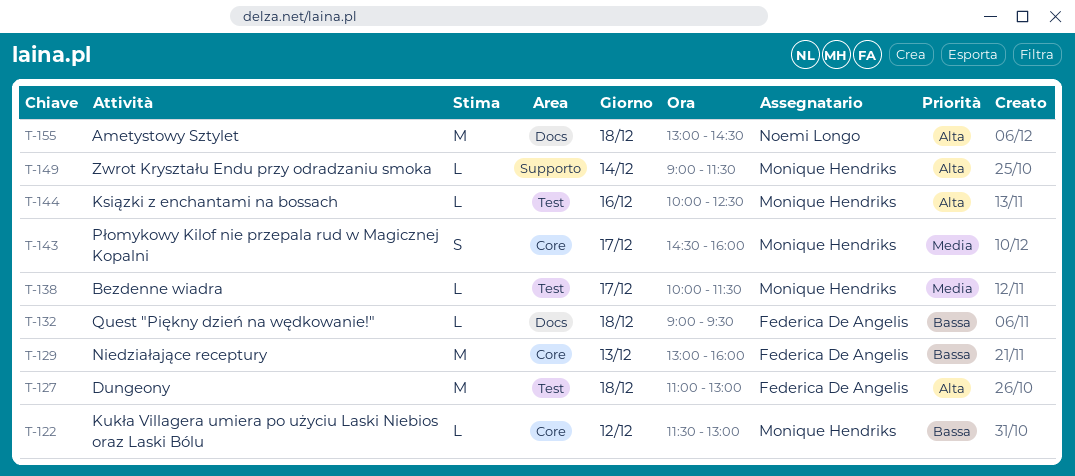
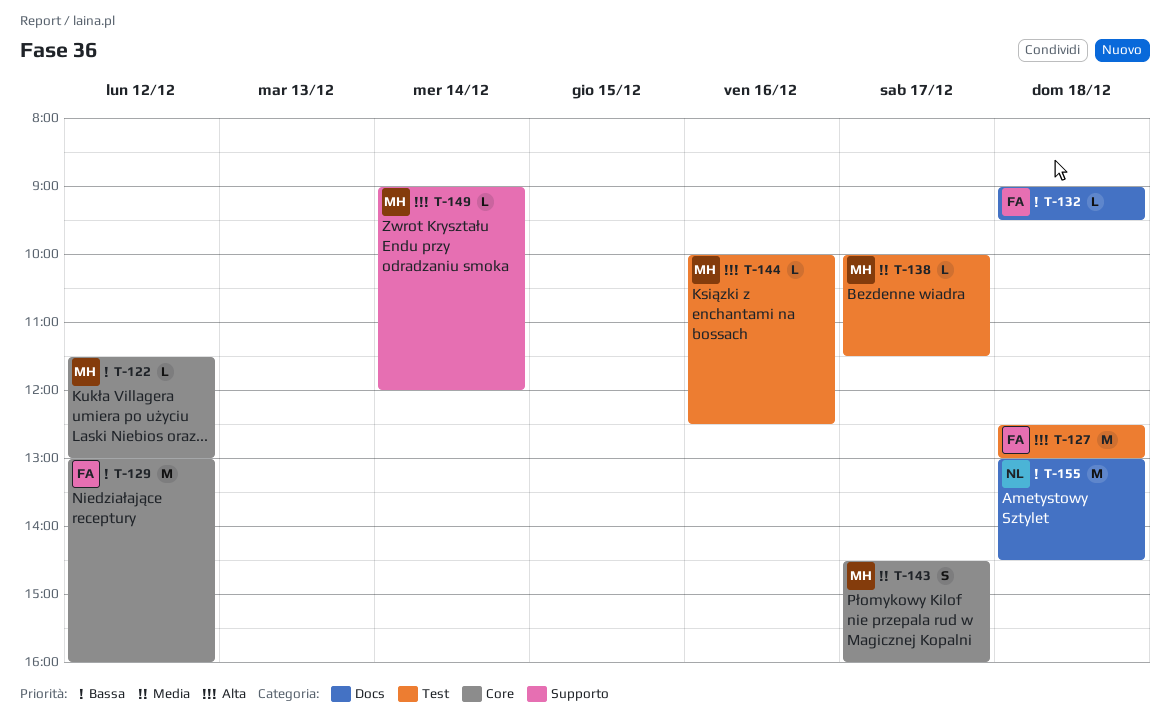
T-127, begins: 11:00 -> 12:30
T-129, day: Dec 13 -> Dec 12
T-149, ends: 11:30 -> 12:00
T-155, priority: Alta -> Bassa

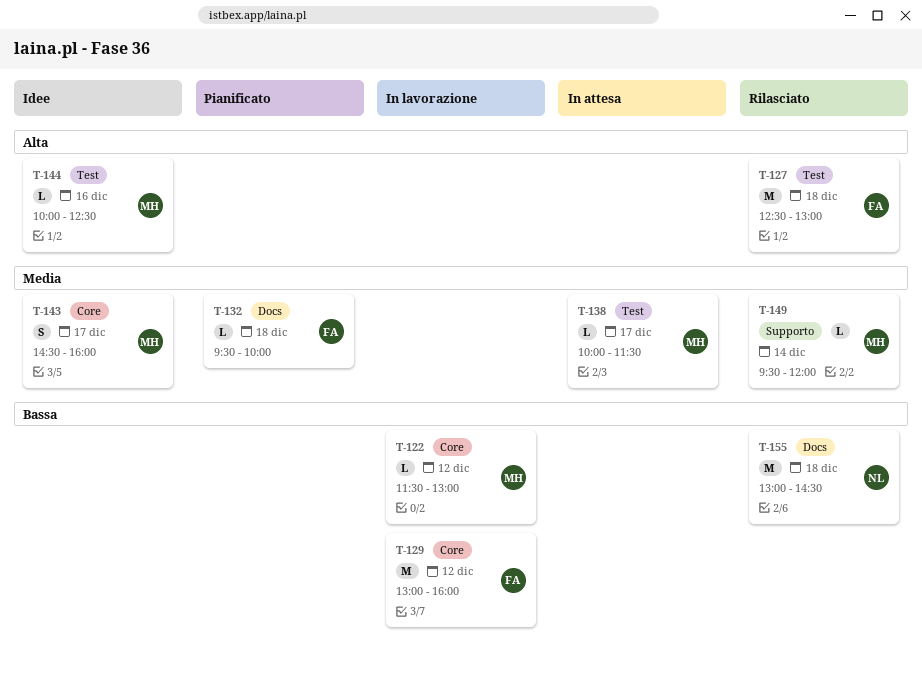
T-132, priority: Bassa -> Media
T-132, begins: 09:00 -> 09:30
T-132, ends: 09:30 -> 10:00
T-149, priority: Alta -> Media
T-149, begins: 09:00 -> 09:30

